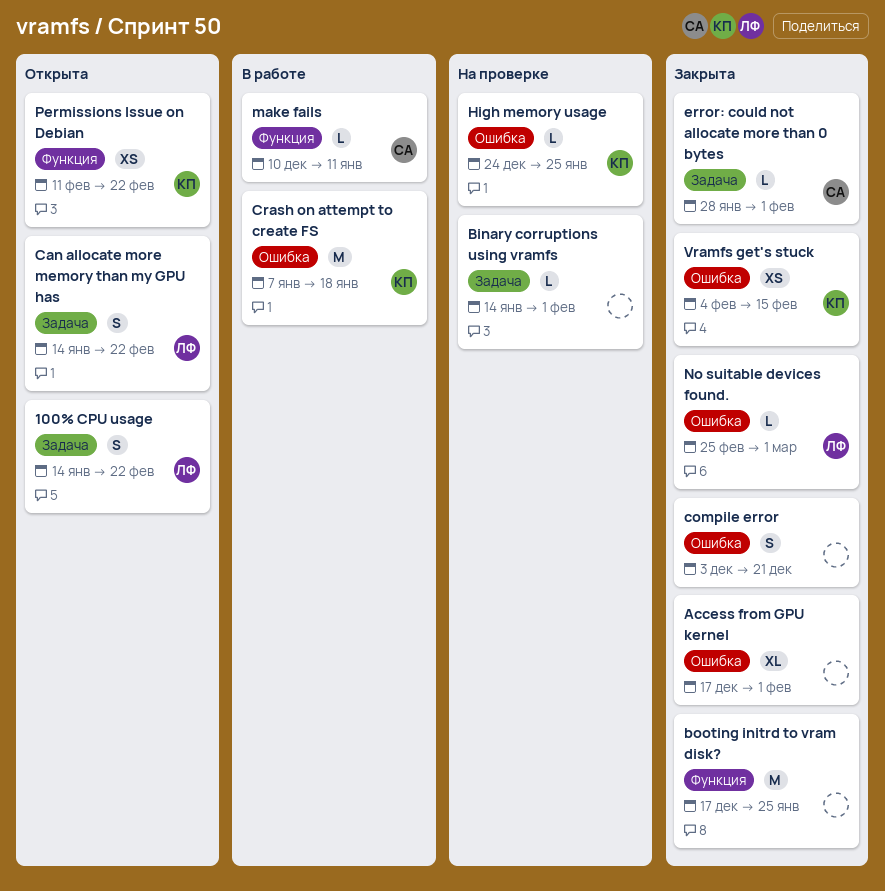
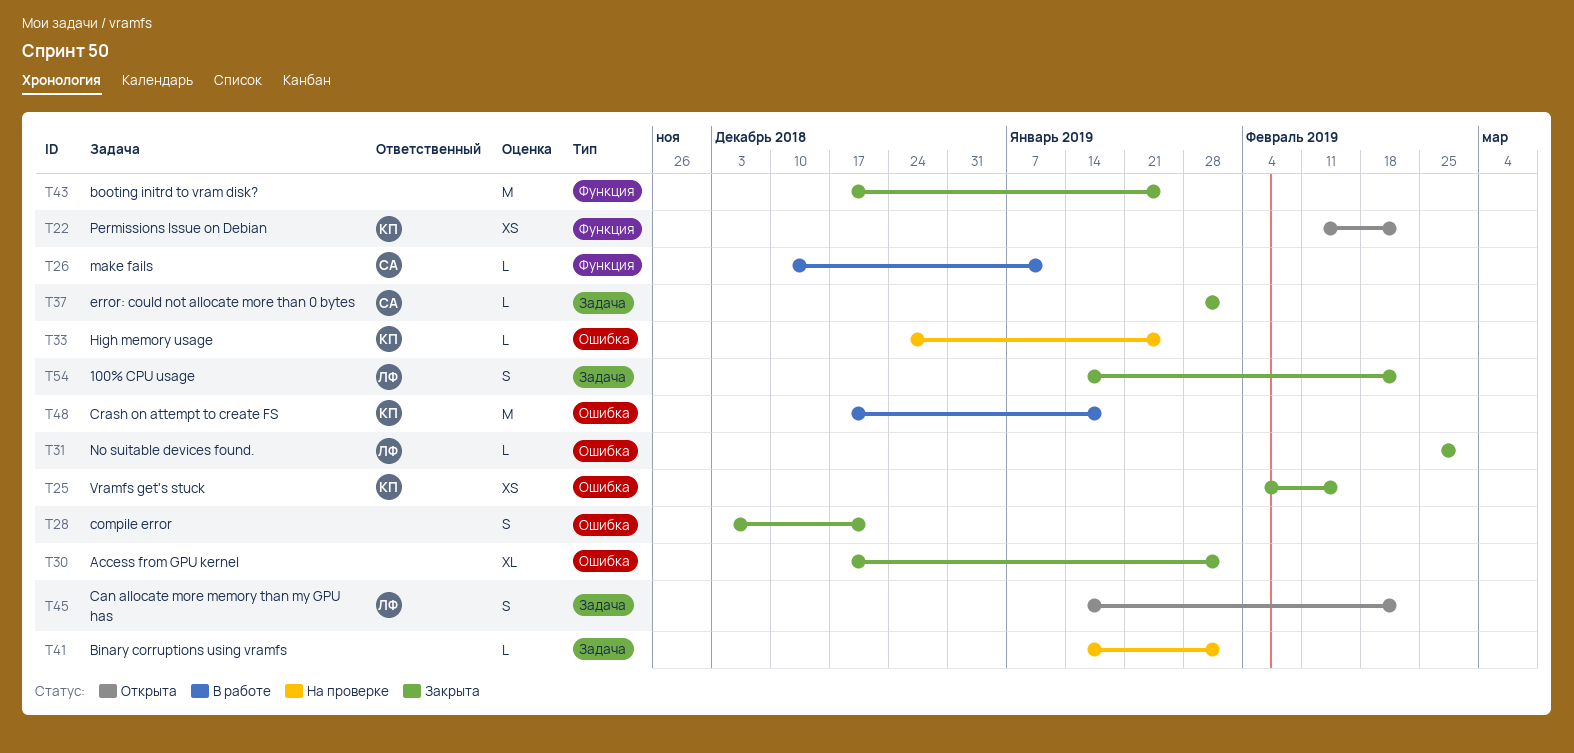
100% CPU usage, status: Открыта -> Закрыта
Crash on attempt to create FS, start: Jan 7 -> Dec 17

